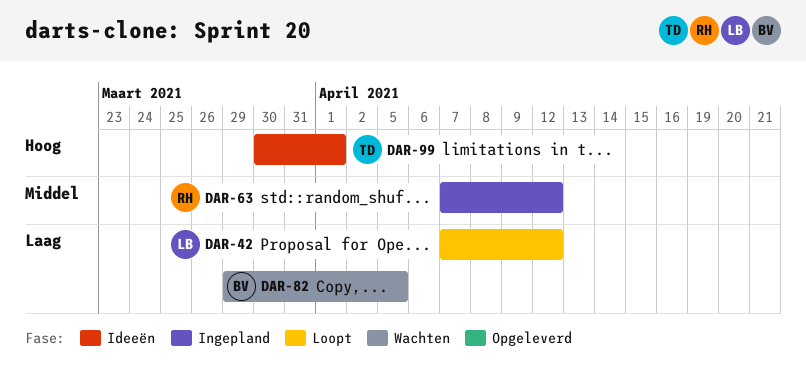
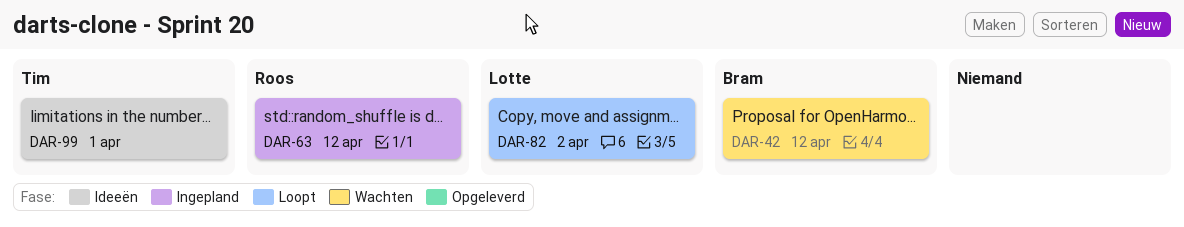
DAR-42, status: Loopt -> Wachten
DAR-42, owner: Lotte -> Bram
DAR-82, status: Wachten -> Loopt
DAR-82, owner: Bram -> Lotte
DAR-82, due: Apr 5 -> Apr 2

